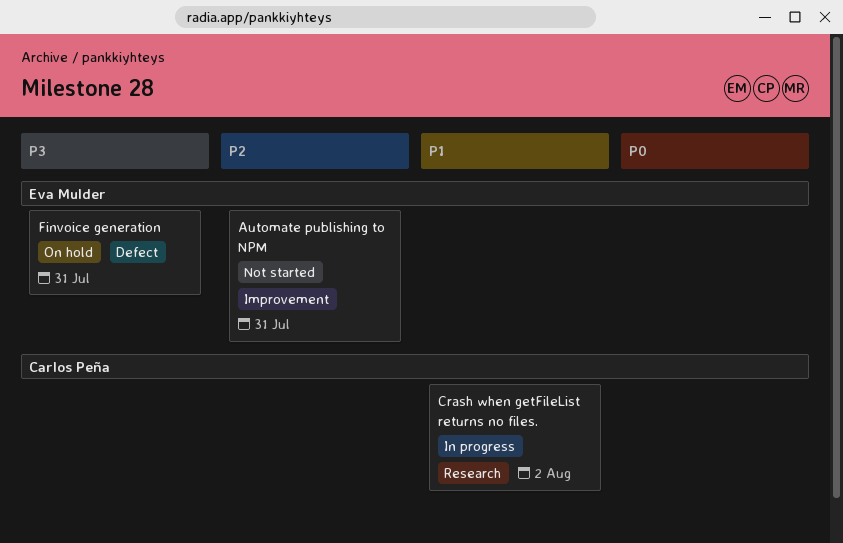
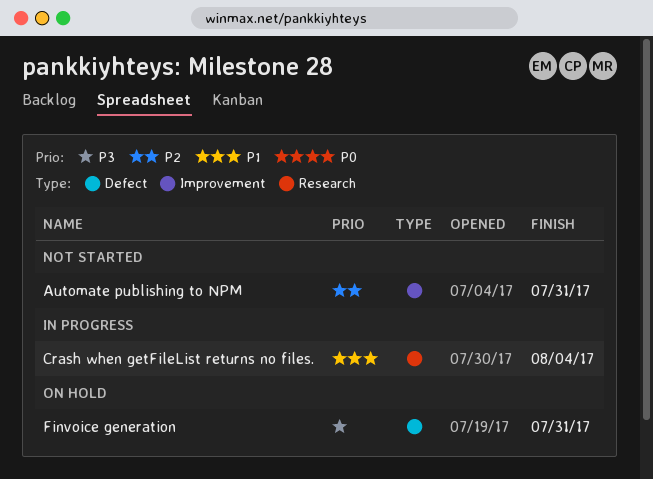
Crash when getFileList returns no files., due: Aug 2 -> Aug 4

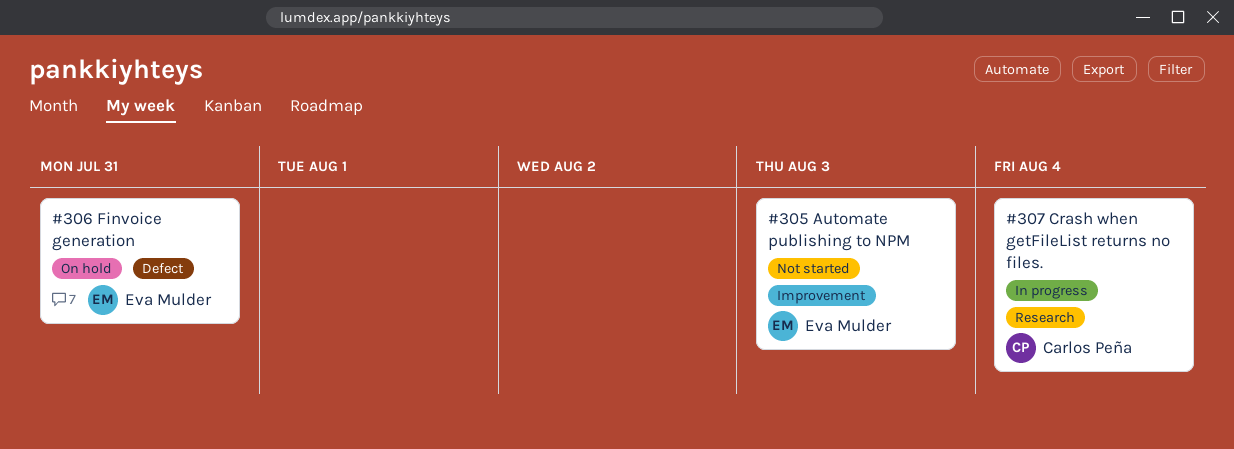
Automate publishing to NPM, due: Jul 31 -> Aug 3

